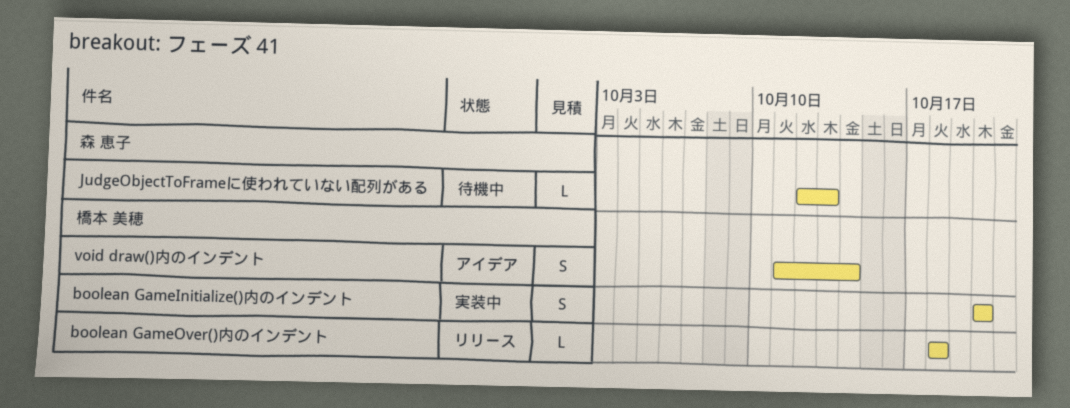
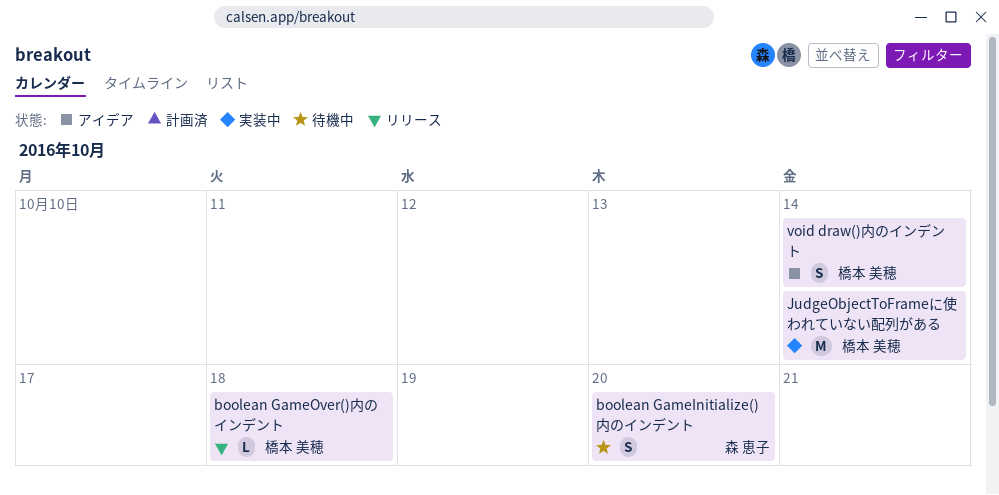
boolean GameInitialize()内のインデント, status: 実装中 -> 待機中
boolean GameInitialize()内のインデント, owner: 橋本 美穂 -> 森 恵子
JudgeObjectToFrameに使われていない配列がある, status: 待機中 -> 実装中
JudgeObjectToFrameに使われていない配列がある, owner: 森 恵子 -> 橋本 美穂
JudgeObjectToFrameに使われていない配列がある, estimate: L -> M
JudgeObjectToFrameに使われていない配列がある, due: Oct 13 -> Oct 14

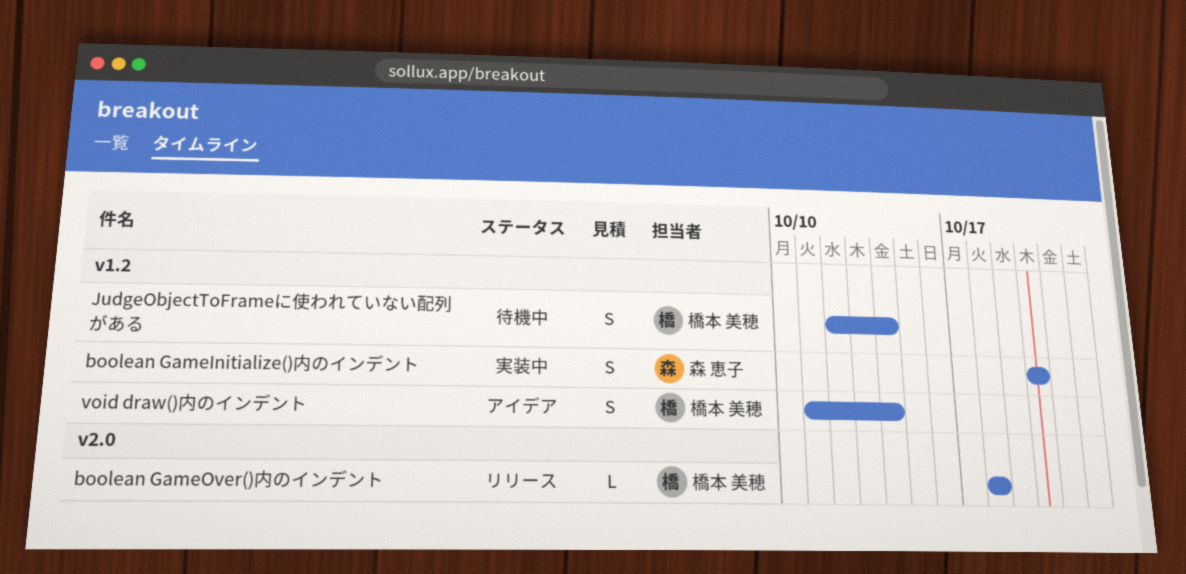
boolean GameInitialize()内のインデント, status: 待機中 -> 実装中
JudgeObjectToFrameに使われていない配列がある, status: 実装中 -> 待機中
JudgeObjectToFrameに使われていない配列がある, estimate: M -> S

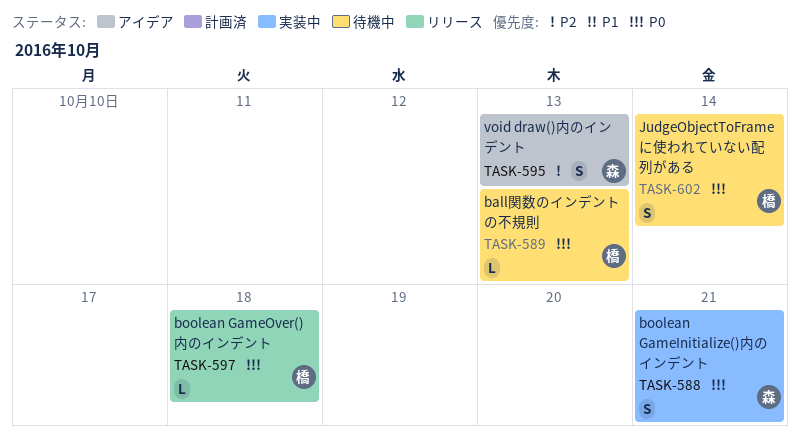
ball関数のインデントの不規則: none -> present
boolean GameInitialize()内のインデント, due: Oct 20 -> Oct 21
void draw()内のインデント, owner: 橋本 美穂 -> 森 恵子
void draw()内のインデント, due: Oct 14 -> Oct 13

